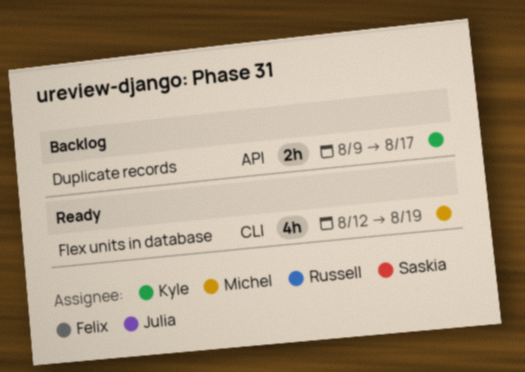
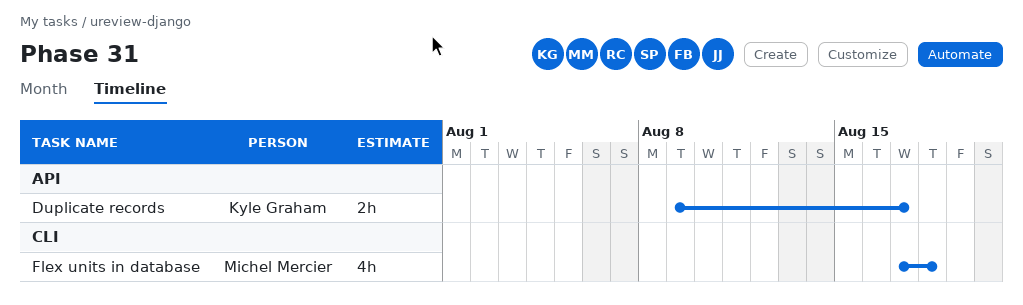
Flex units in database, start: Aug 12 -> Aug 17
Flex units in database, due: Aug 19 -> Aug 18

